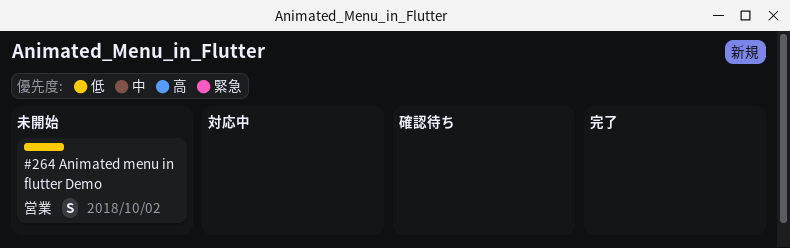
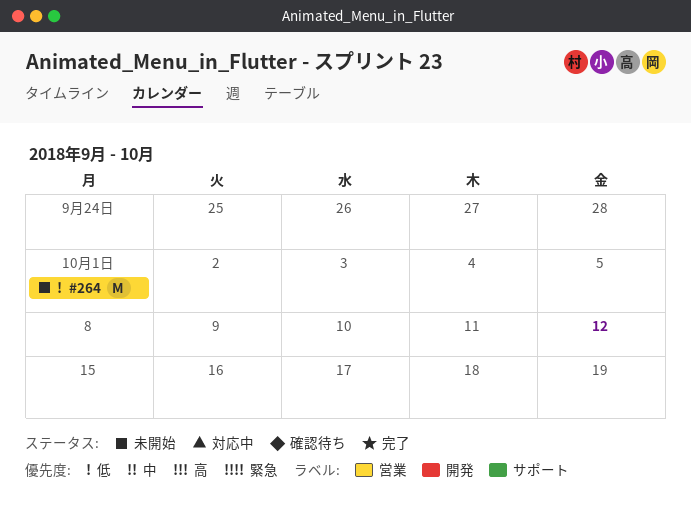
#264, estimate: S -> M
#264, due: Oct 2 -> Oct 1

